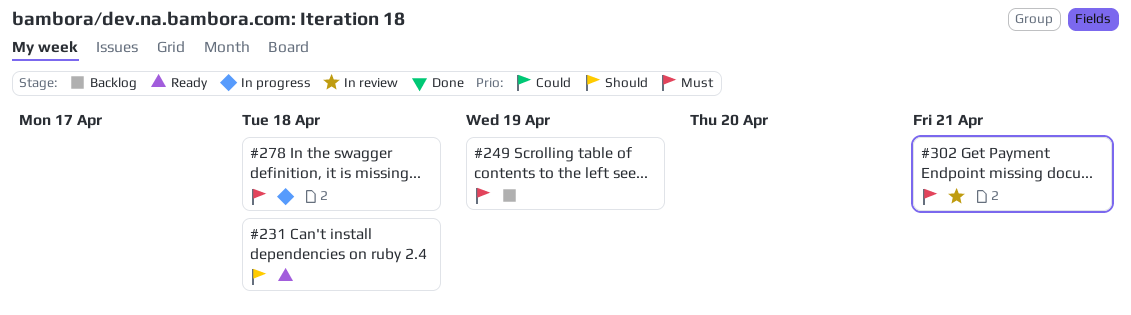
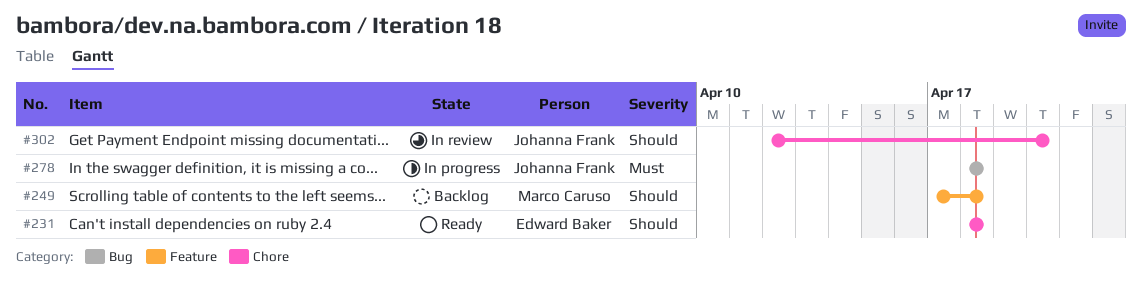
#249, priority: Must -> Should
#249, due: Apr 19 -> Apr 18
#302, priority: Must -> Should
#302, due: Apr 21 -> Apr 20

